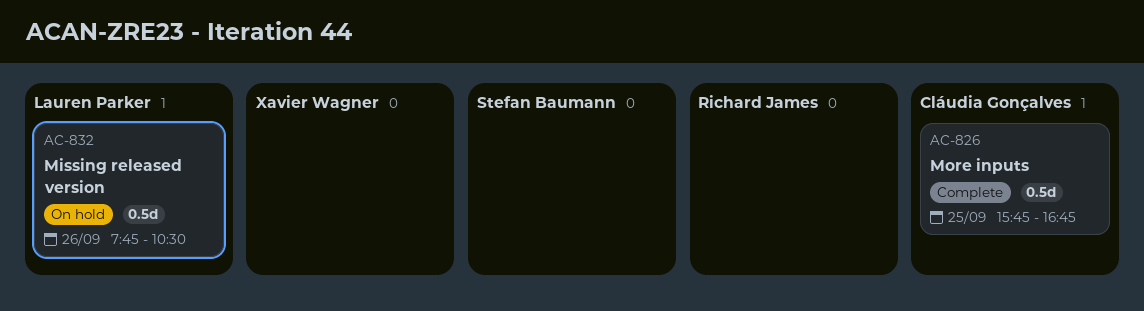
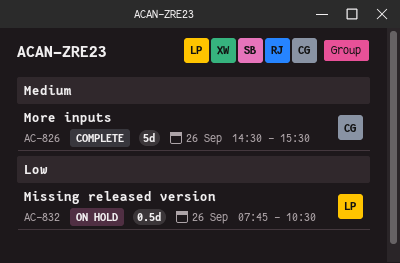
AC-826, estimate: 0.5d -> 5d
AC-826, day: Sep 25 -> Sep 26
AC-826, begins: 15:45 -> 14:30
AC-826, ends: 16:45 -> 15:30

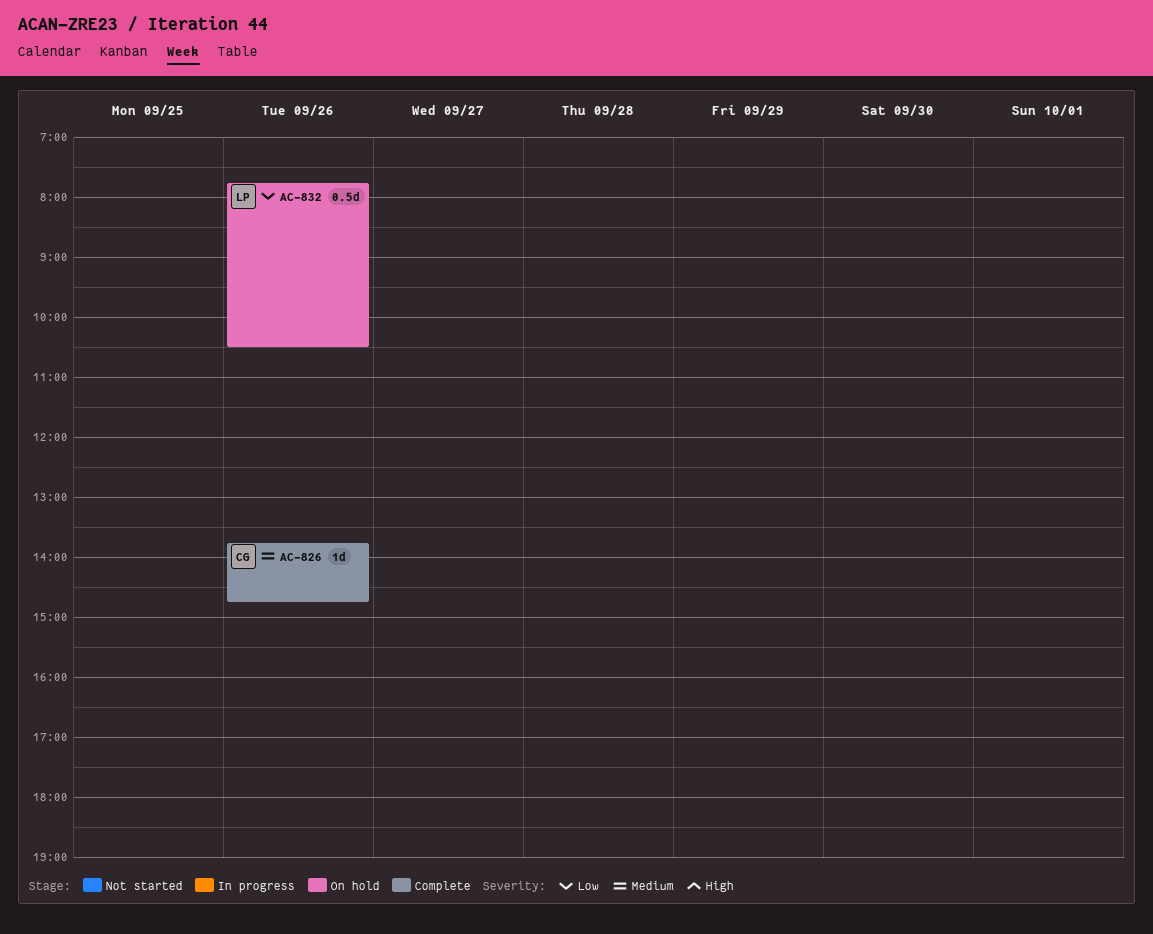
AC-826, estimate: 5d -> 1d
AC-826, begins: 14:30 -> 13:45
AC-826, ends: 15:30 -> 14:45

